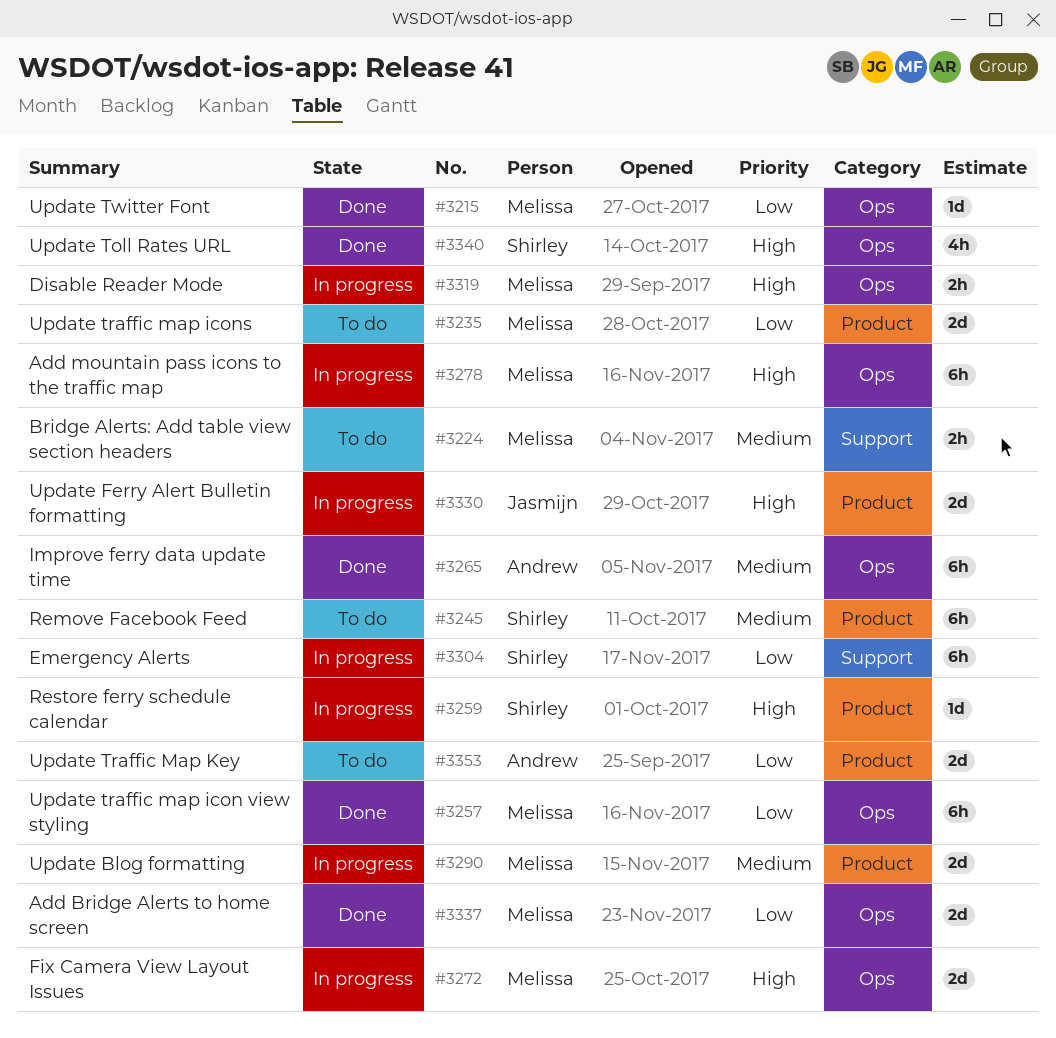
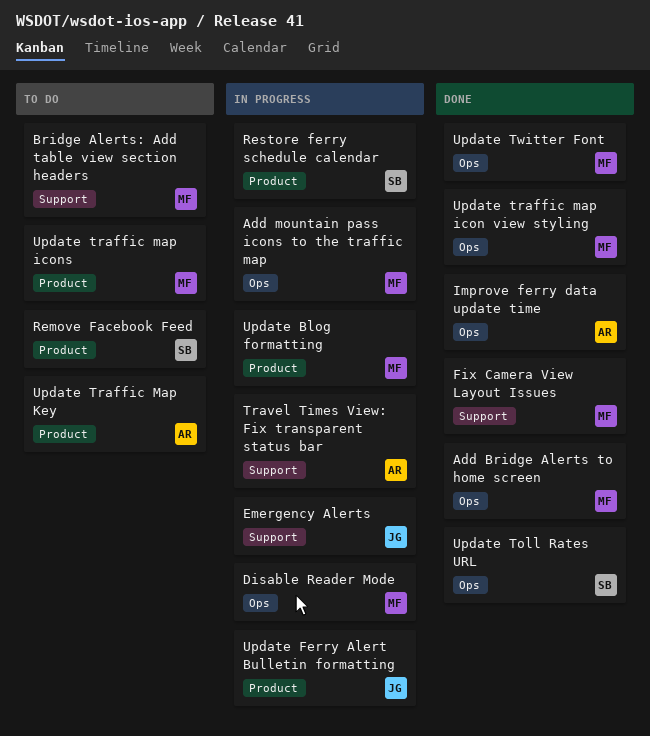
Emergency Alerts, owner: Shirley -> Jasmijn
Fix Camera View Layout Issues, status: In progress -> Done
Fix Camera View Layout Issues, label: Ops -> Support
Travel Times View: Fix transparent status bar: none -> present

